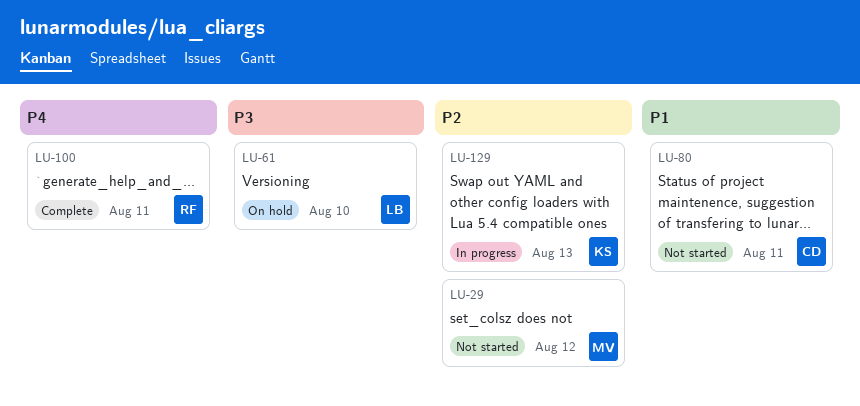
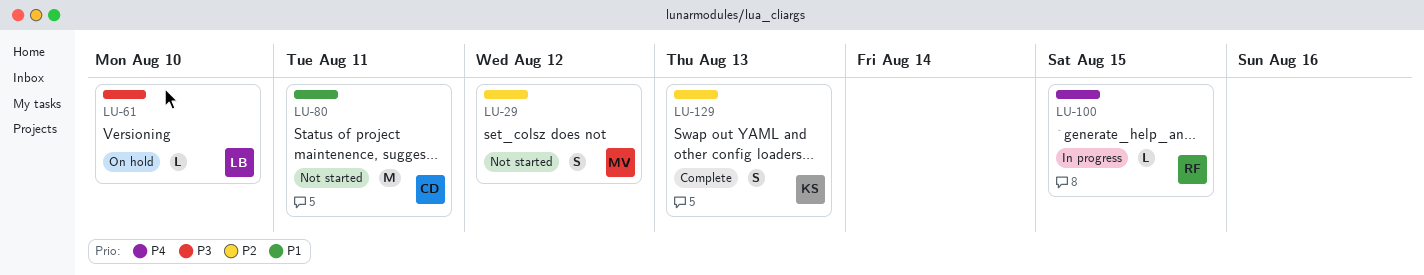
LU-100, status: Complete -> In progress
LU-100, due: Aug 11 -> Aug 15
LU-129, status: In progress -> Complete

